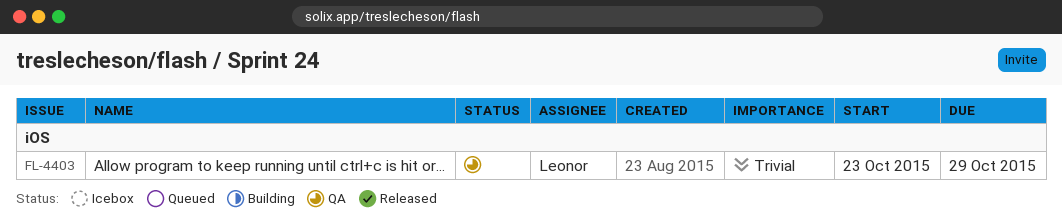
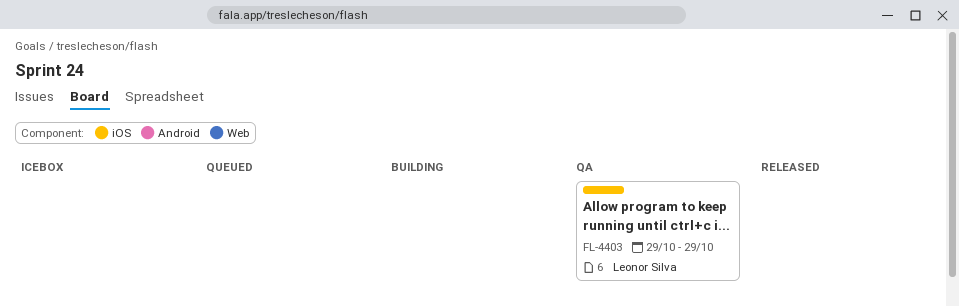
FL-4403, start: Oct 23 -> Oct 29

